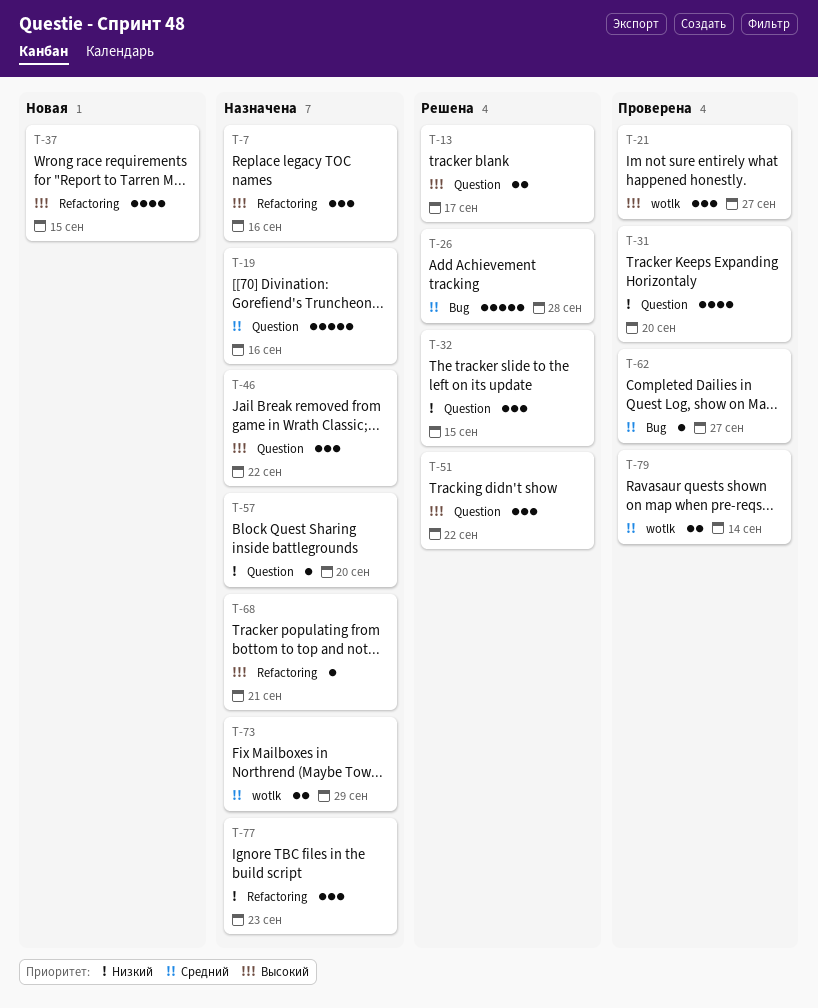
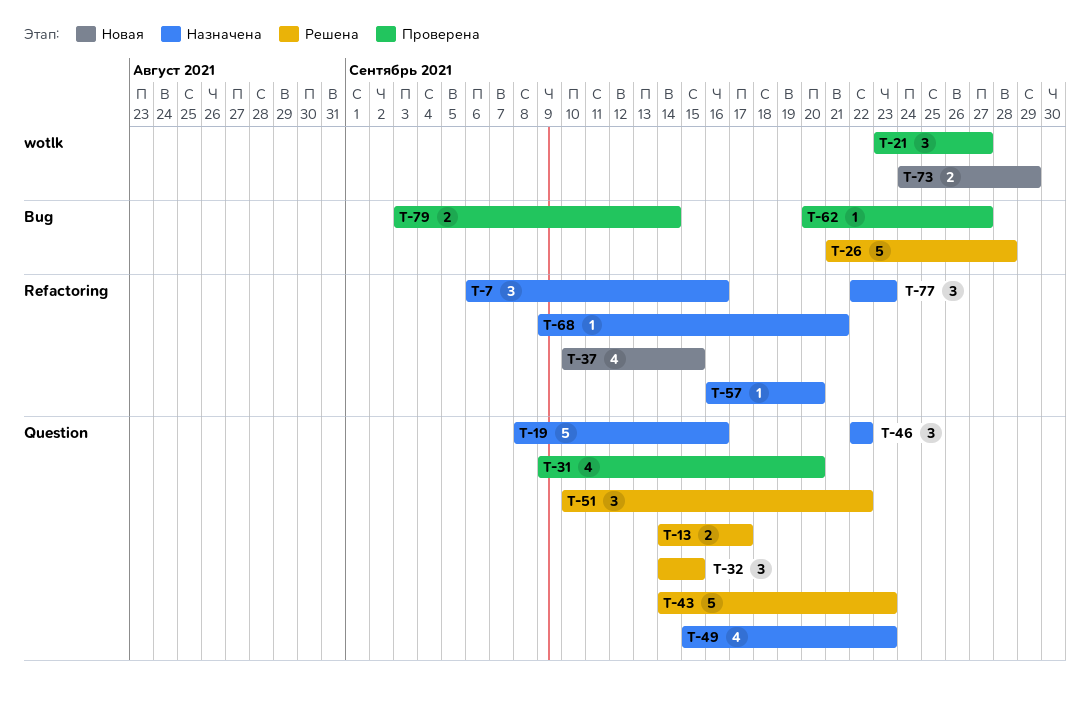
T-43: none -> present
T-49: none -> present
T-57, label: Question -> Refactoring
T-73, status: Назначена -> Новая
T-79, label: wotlk -> Bug

